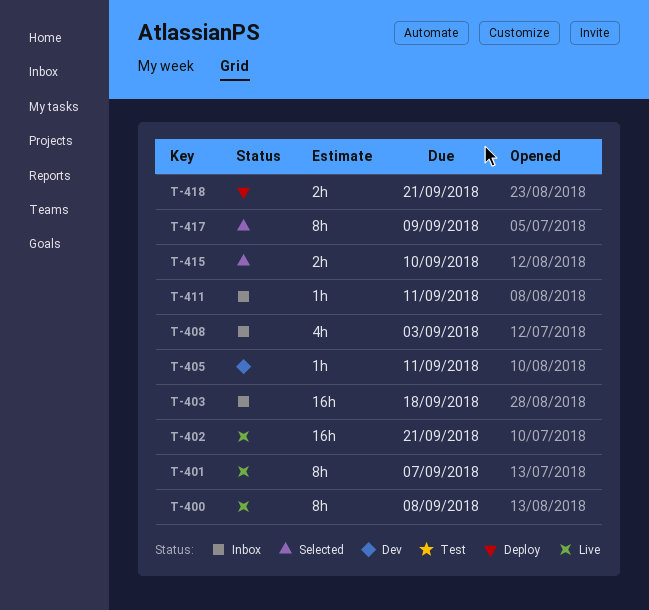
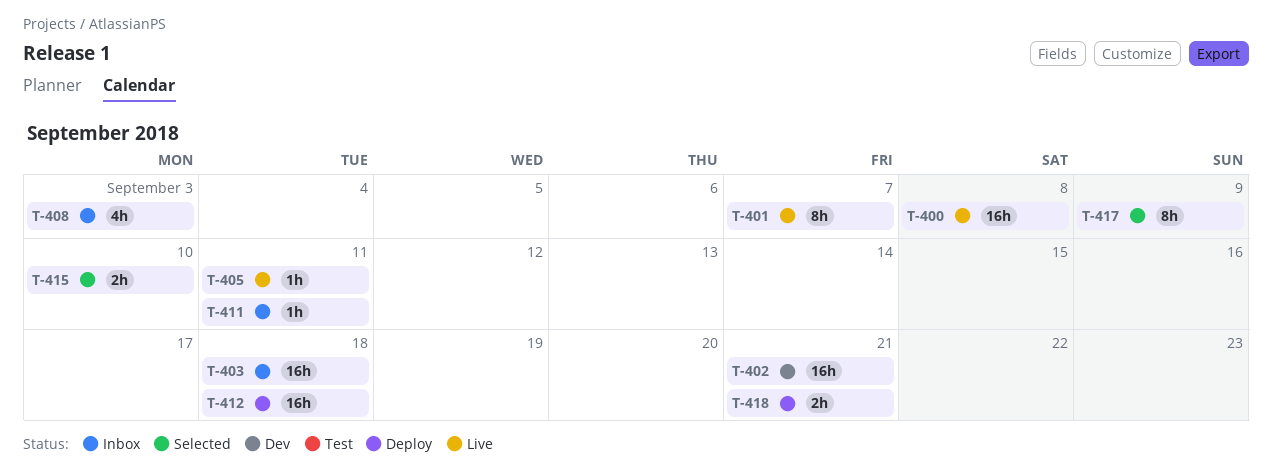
T-400, estimate: 8h -> 16h
T-402, status: Live -> Dev
T-405, status: Dev -> Live
T-412: none -> present

